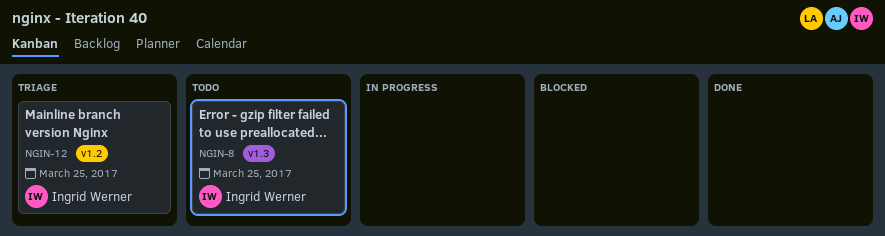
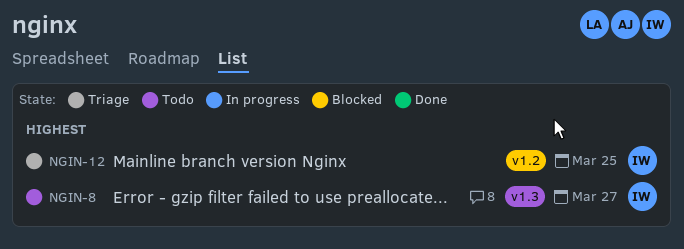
NGIN-8, due: Mar 25 -> Mar 27

